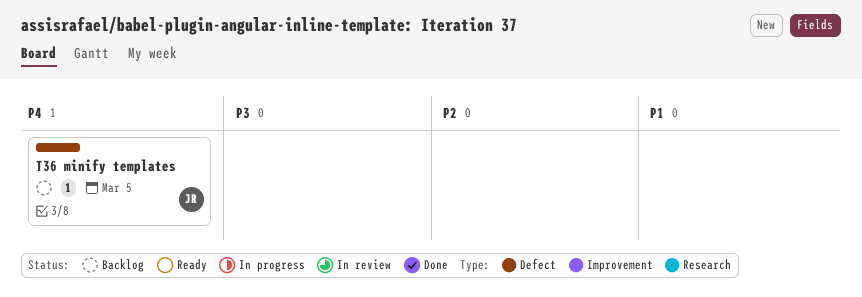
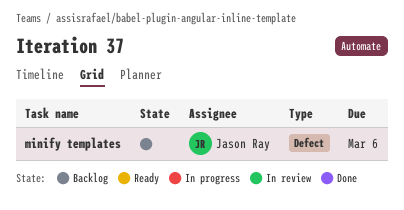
minify templates, due: Mar 5 -> Mar 6

